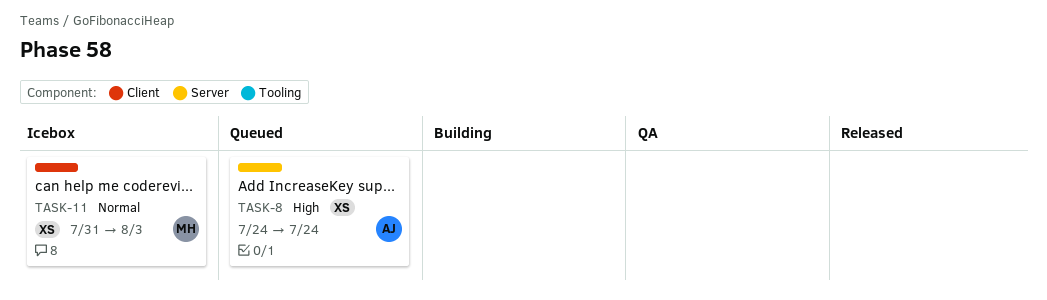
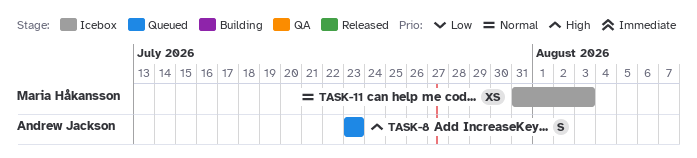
TASK-8, estimate: XS -> S
TASK-8, start: Jul 24 -> Jul 23
TASK-8, due: Jul 24 -> Jul 23

